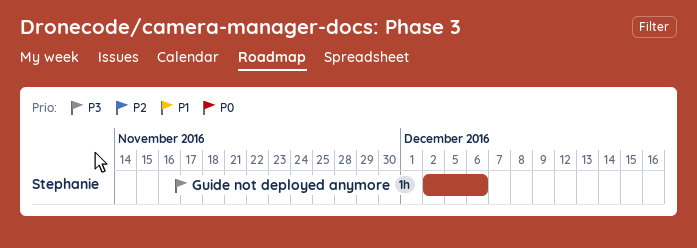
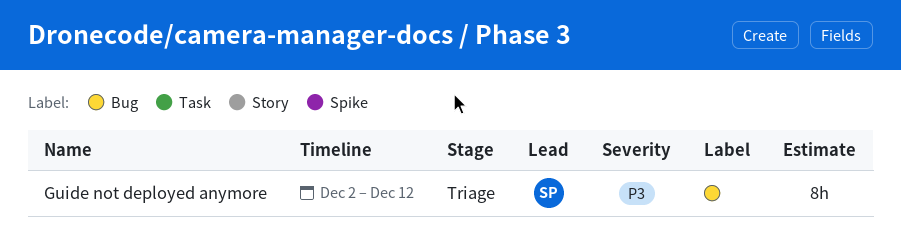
Guide not deployed anymore, estimate: 1h -> 8h
Guide not deployed anymore, due: Dec 6 -> Dec 12

